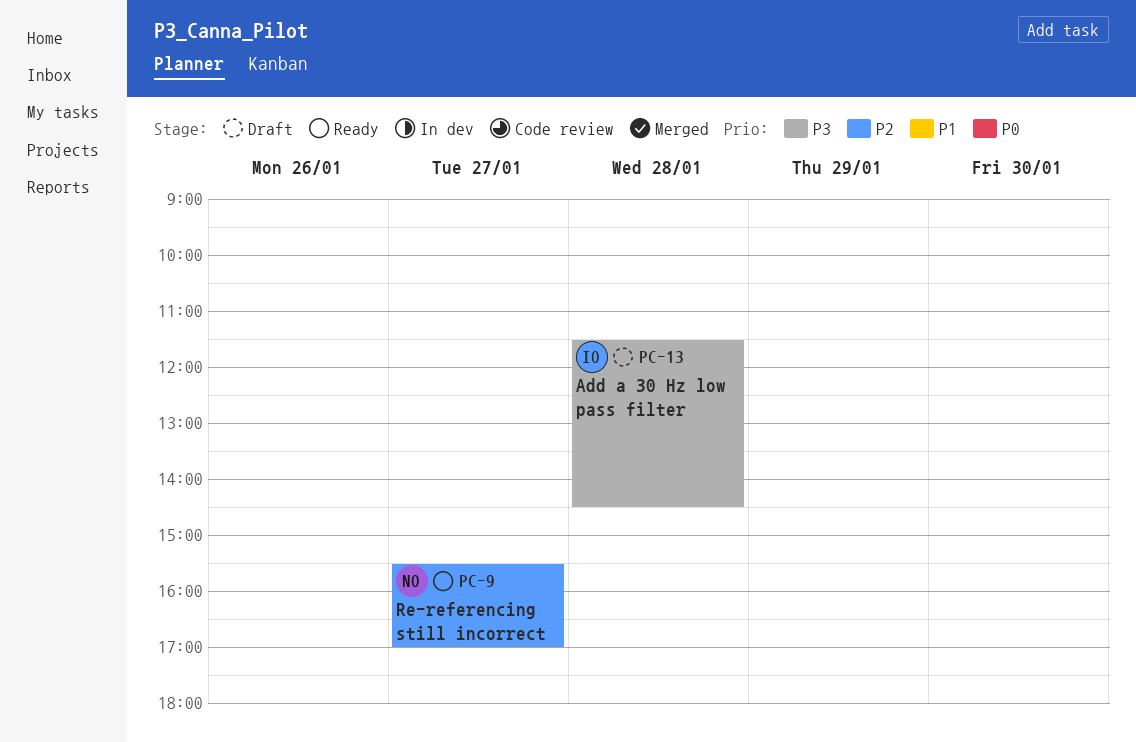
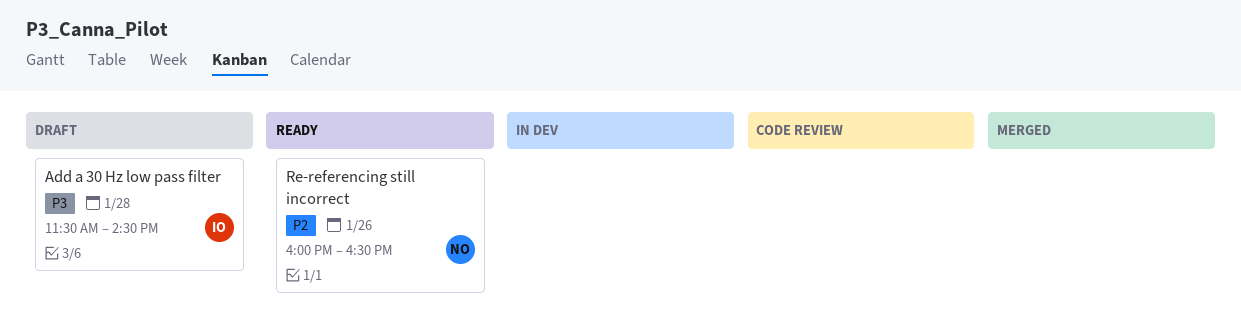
Re-referencing still incorrect, day: Jan 27 -> Jan 26
Re-referencing still incorrect, begins: 15:30 -> 16:00
Re-referencing still incorrect, ends: 17:00 -> 16:30

